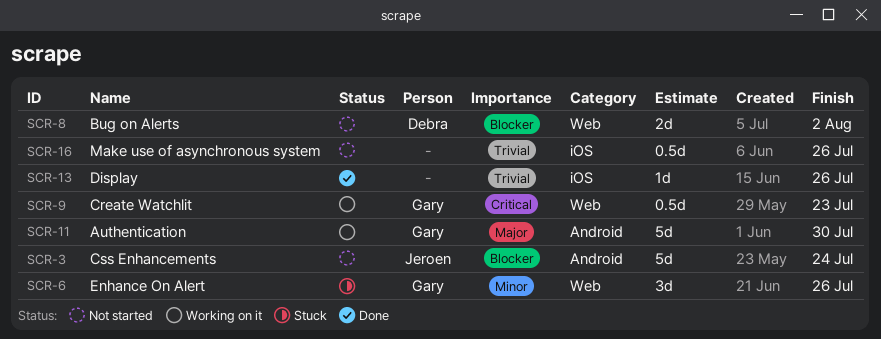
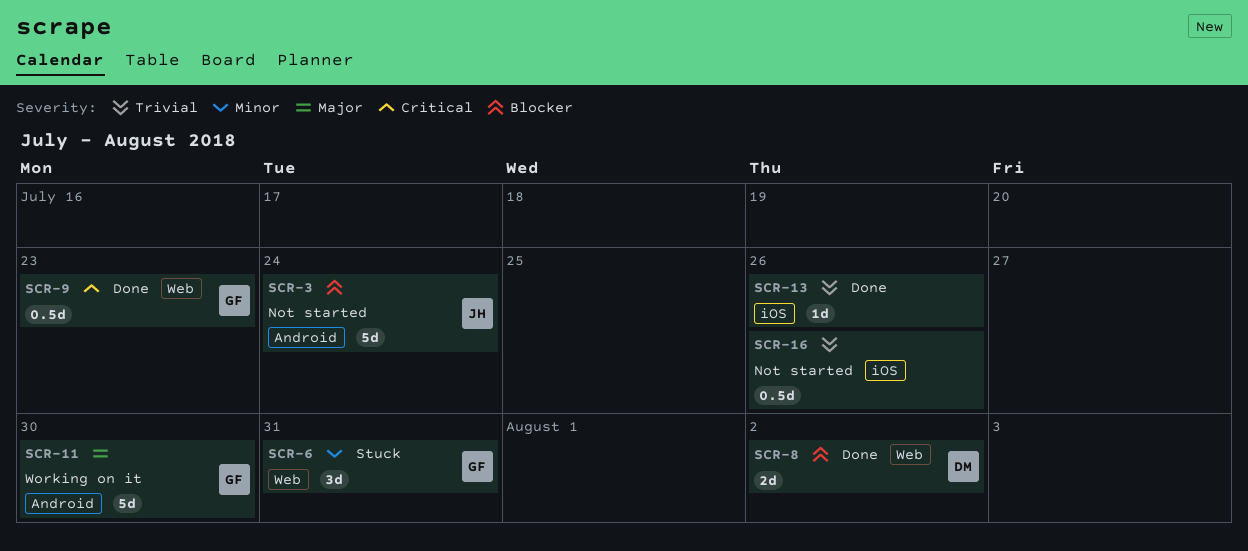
SCR-6, due: Jul 26 -> Jul 31
SCR-8, status: Not started -> Done
SCR-9, status: Working on it -> Done

